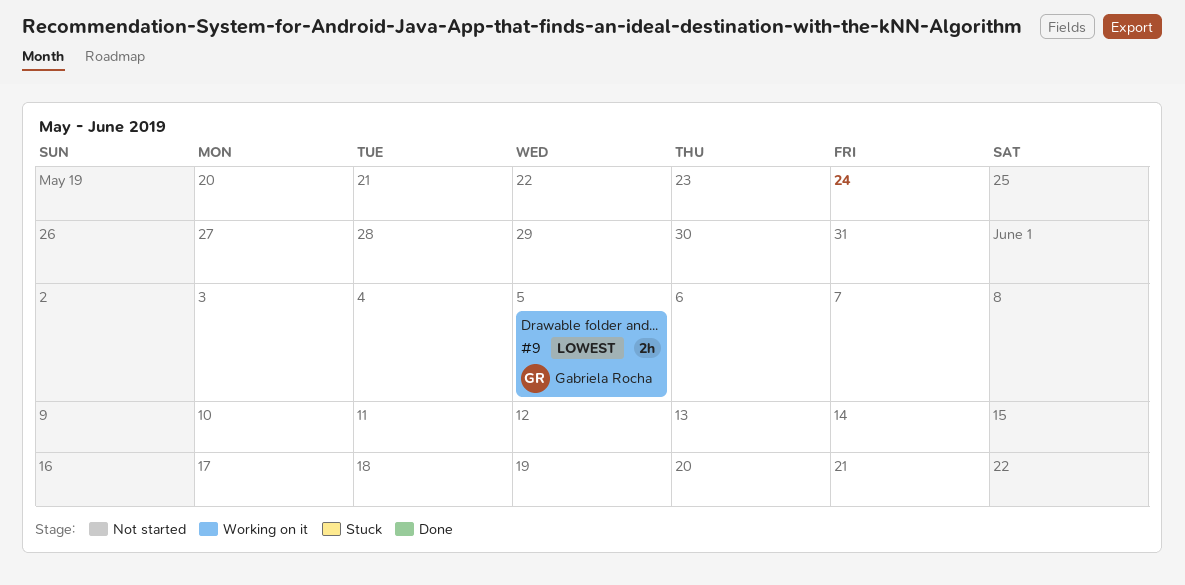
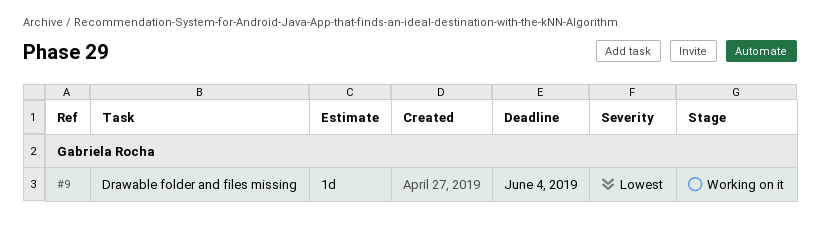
#9, estimate: 2h -> 1d
#9, due: Jun 5 -> Jun 4

